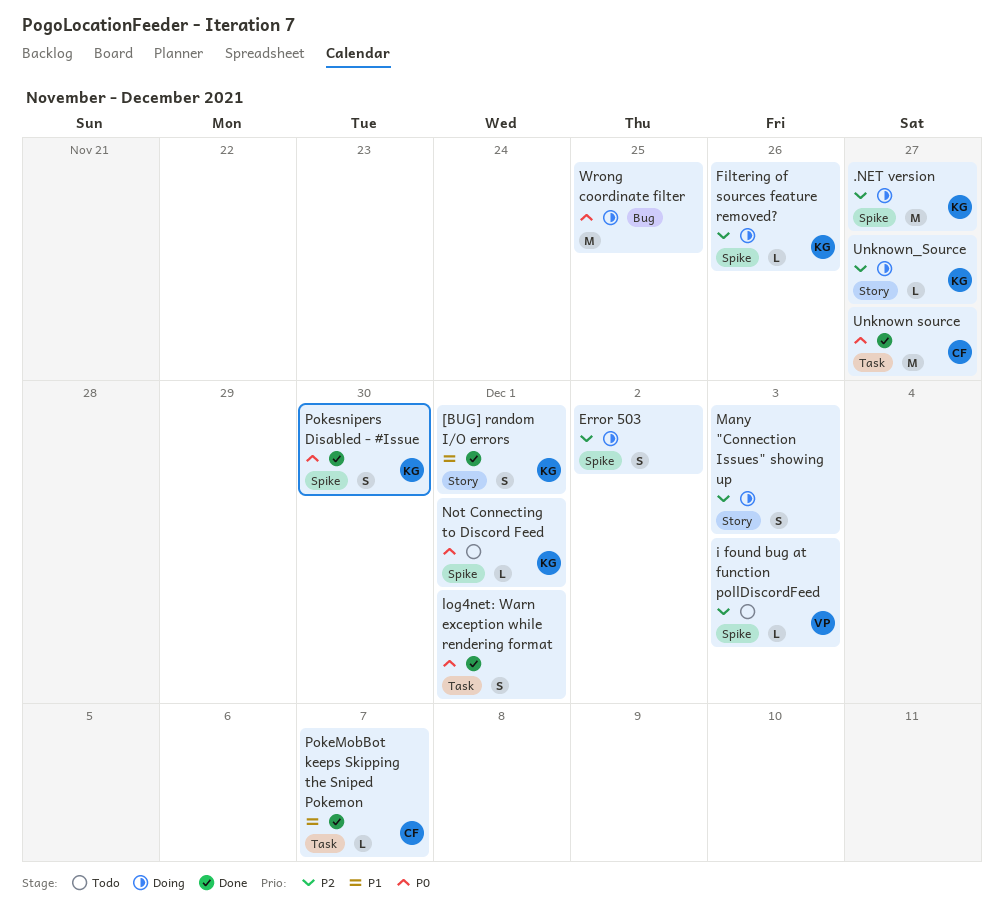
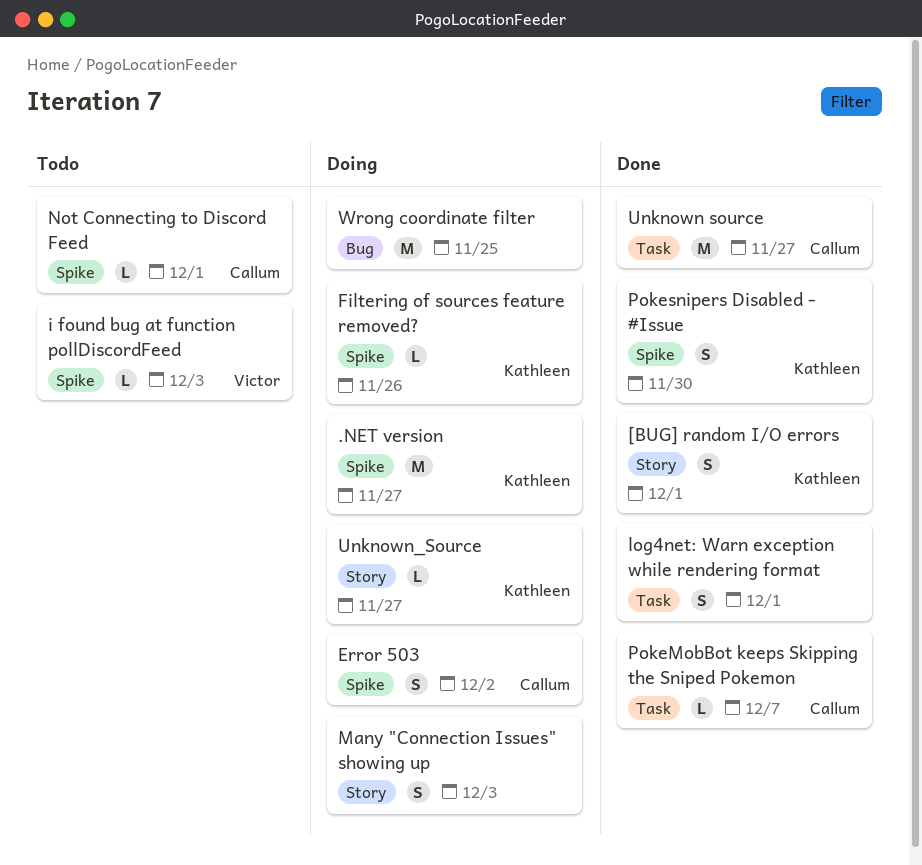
Error 503, owner: none -> Callum
Not Connecting to Discord Feed, owner: Kathleen -> Callum

